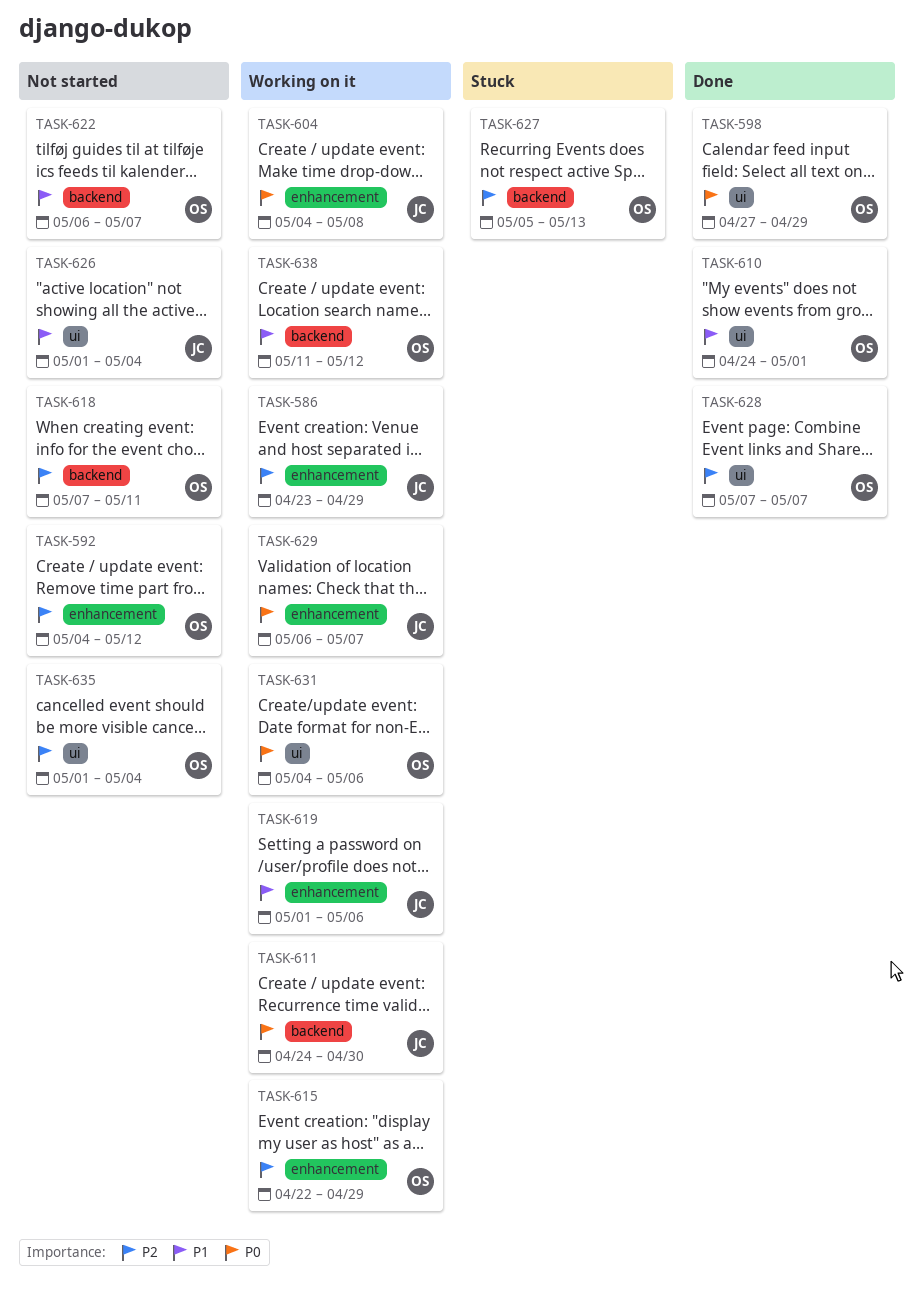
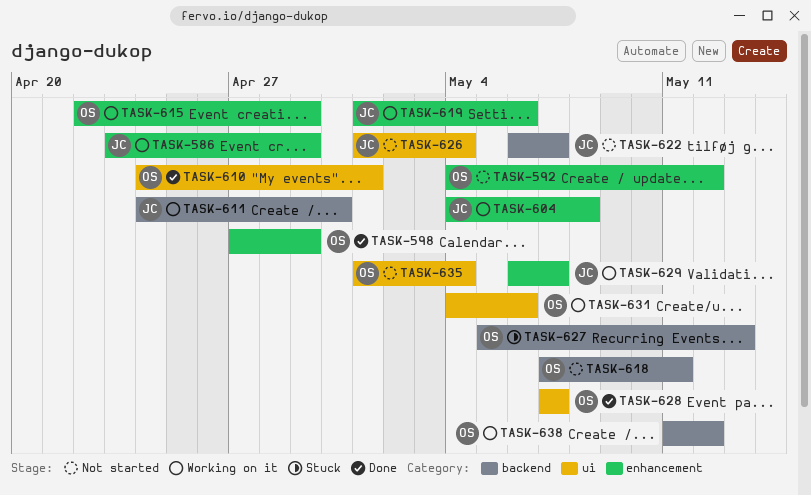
TASK-598, label: ui -> enhancement
TASK-622, owner: OS -> JC

